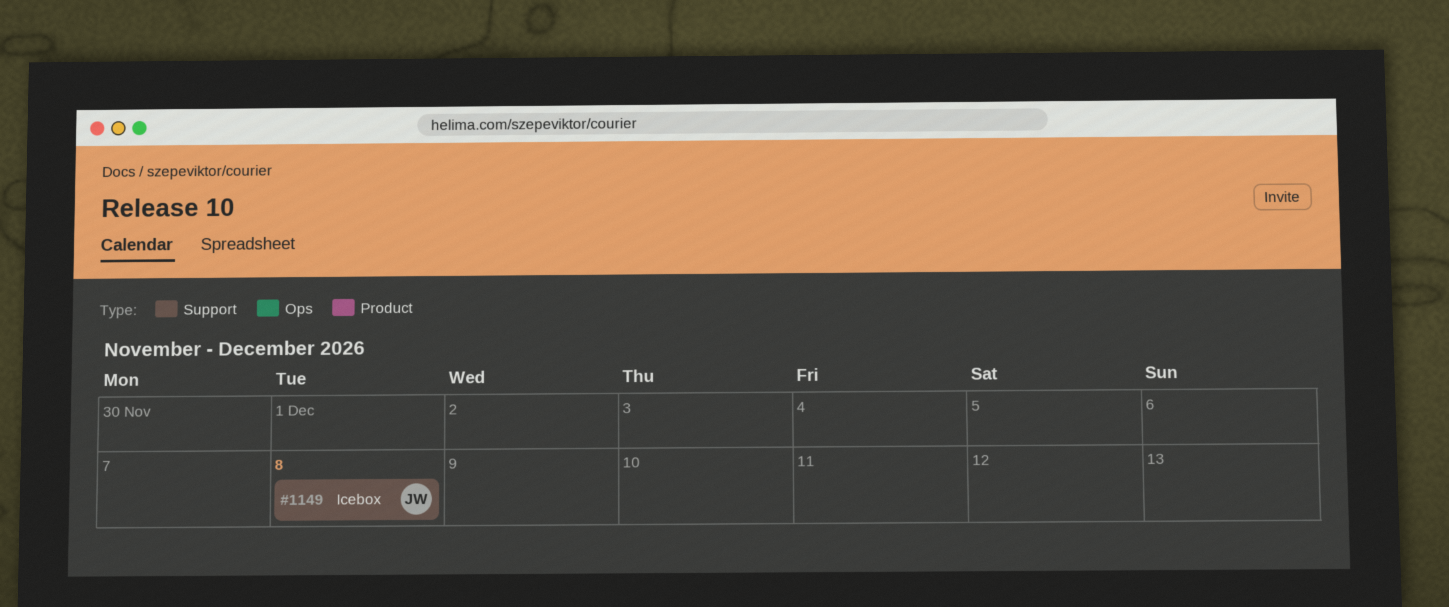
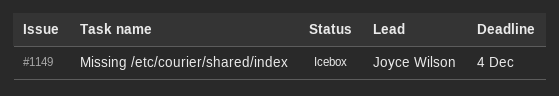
#1149, due: Dec 8 -> Dec 4

